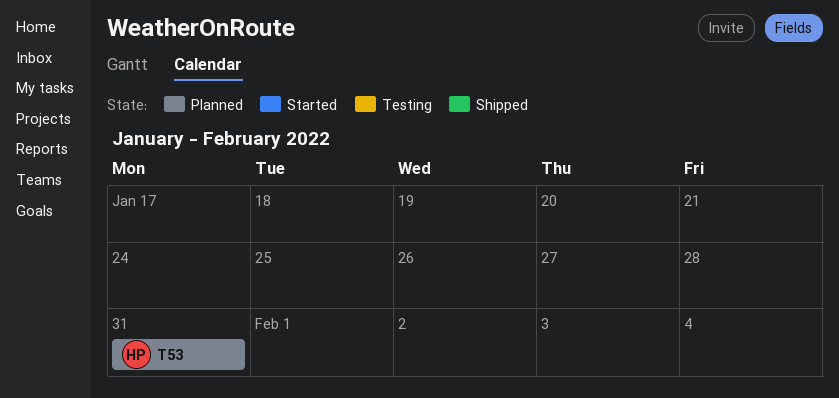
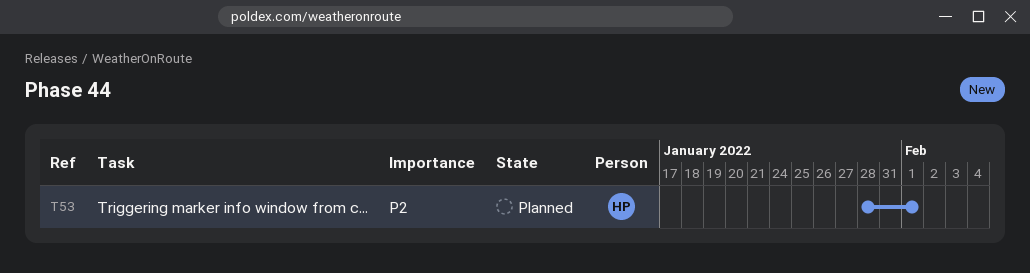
T53, start: Jan 31 -> Jan 28
T53, due: Jan 31 -> Feb 1

